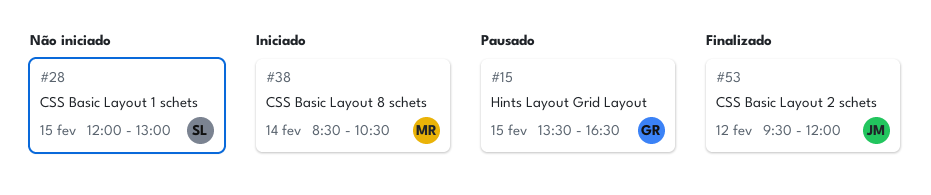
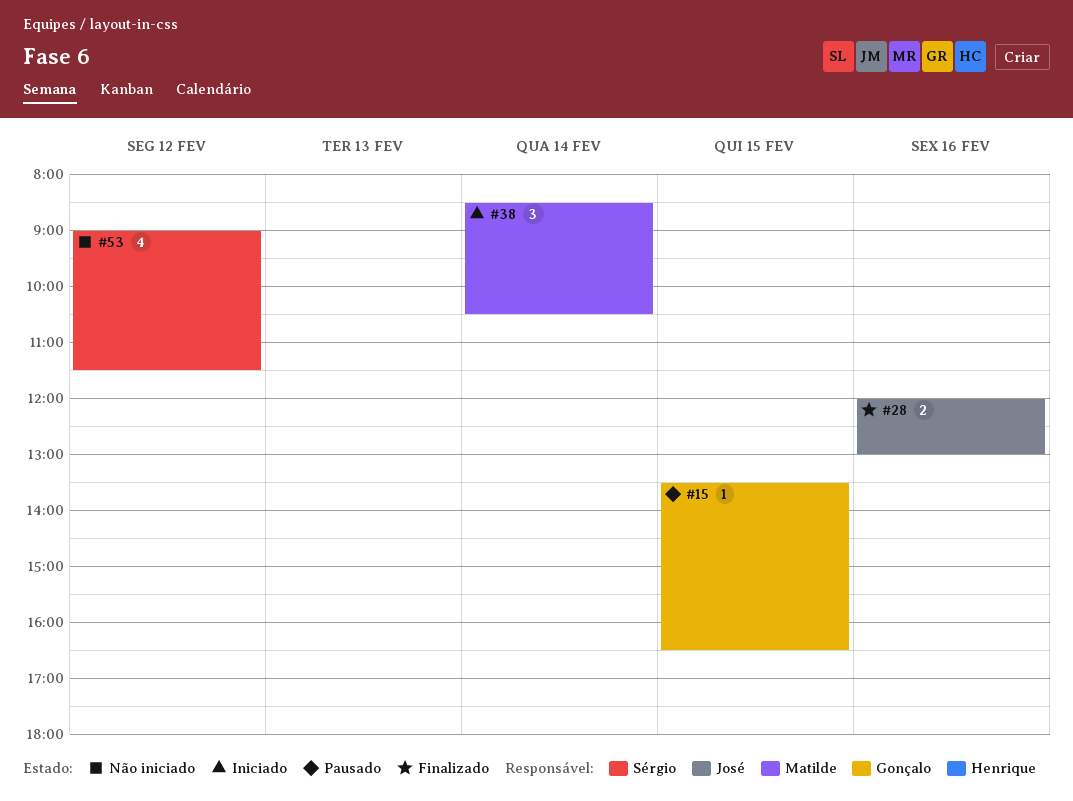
#28, status: Não iniciado -> Finalizado
#28, owner: Sérgio -> José
#28, day: Feb 15 -> Feb 16
#53, status: Finalizado -> Não iniciado
#53, owner: José -> Sérgio
#53, begins: 09:30 -> 09:00
#53, ends: 12:00 -> 11:30

